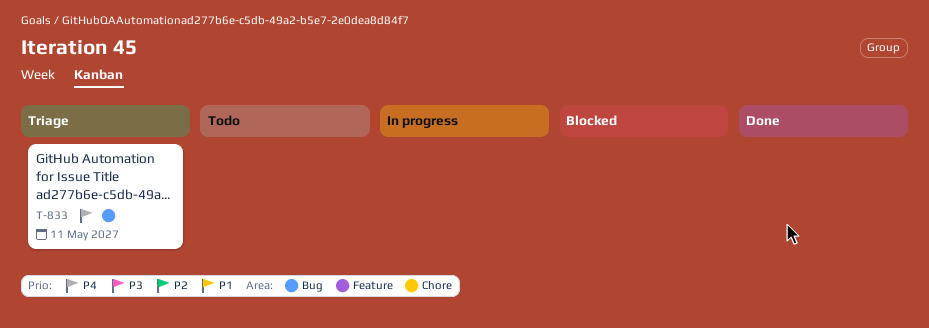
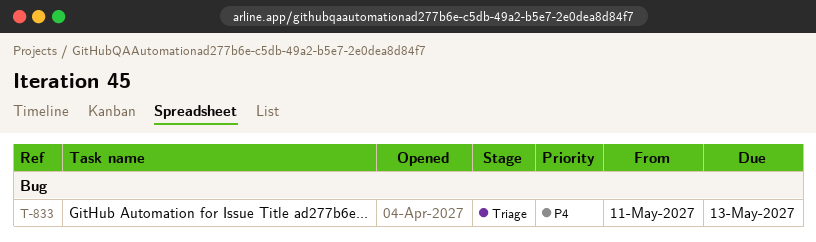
T-833, due: May 11 -> May 13

